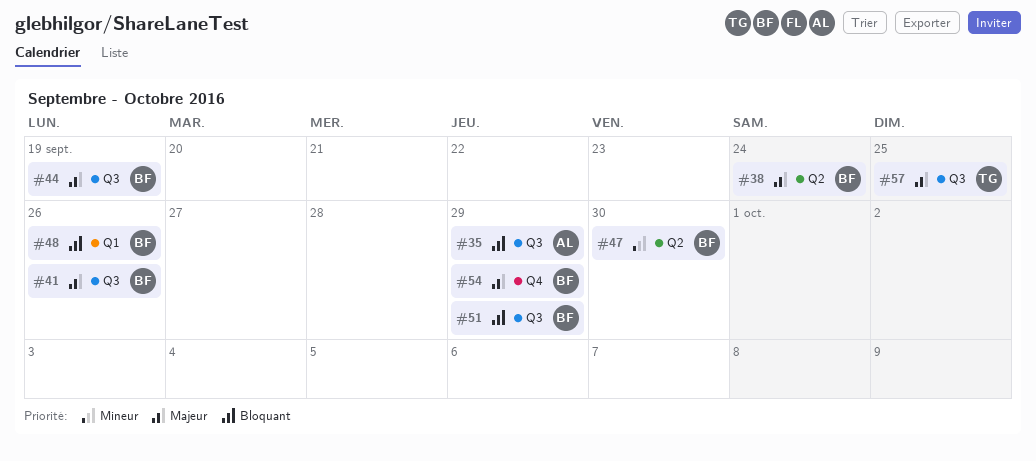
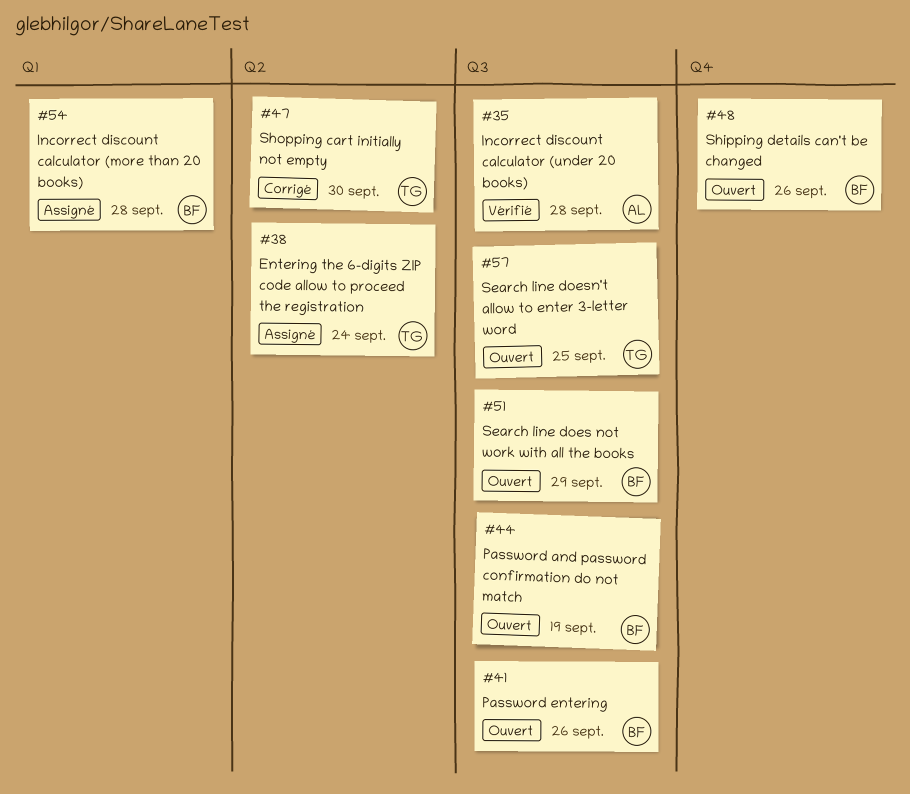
#35, due: Sep 29 -> Sep 28
#38, owner: BF -> TG
#47, owner: BF -> TG
#48, label: Q1 -> Q4
#54, label: Q4 -> Q1
#54, due: Sep 29 -> Sep 28

